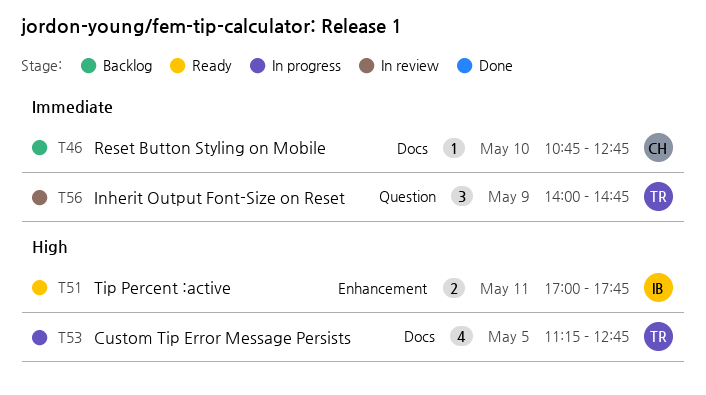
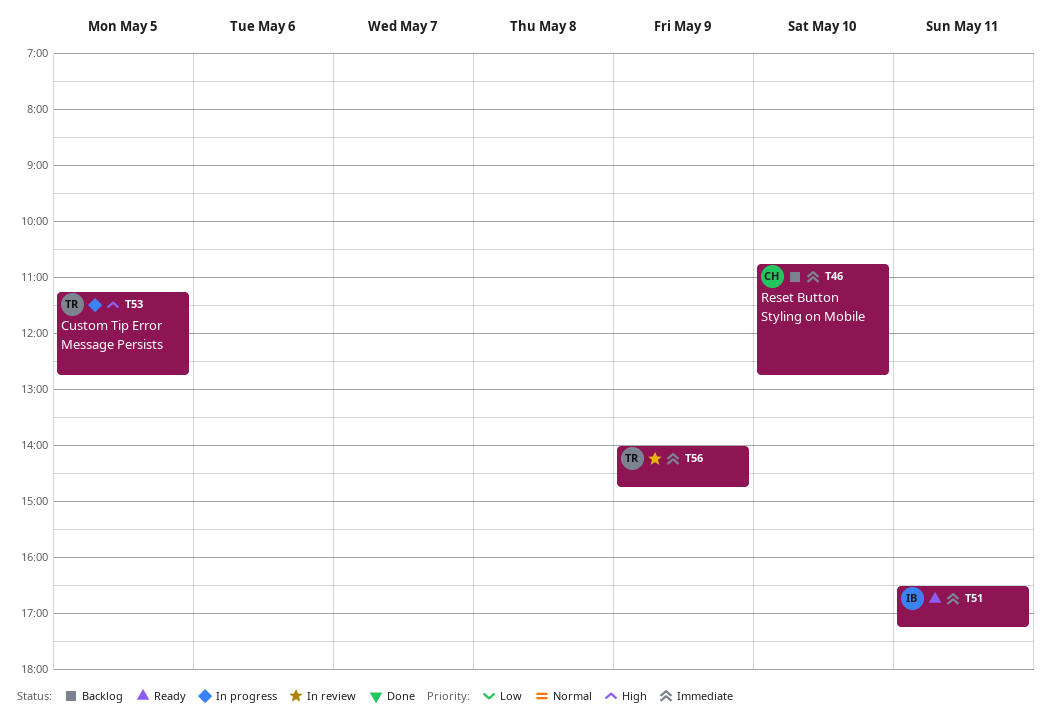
T51, priority: High -> Immediate
T51, begins: 17:00 -> 16:30
T51, ends: 17:45 -> 17:15

